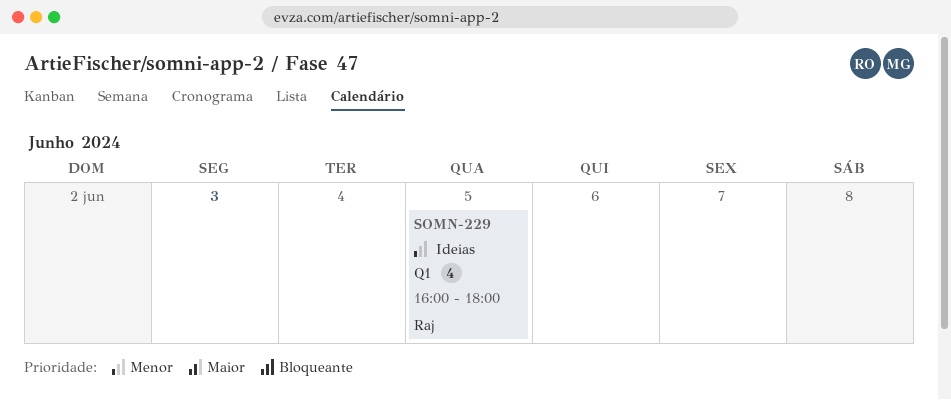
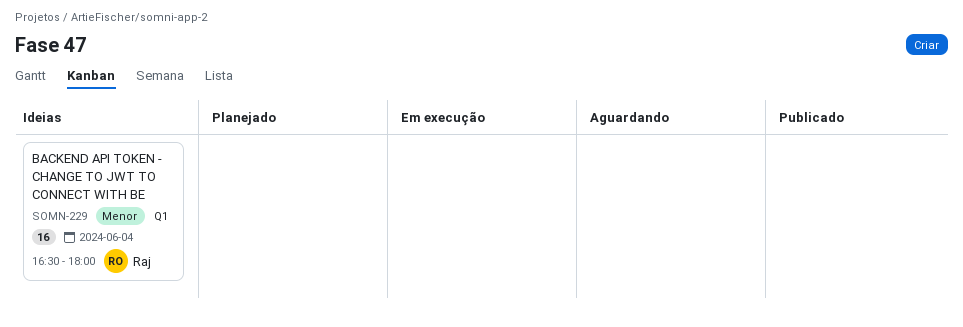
SOMN-229, estimate: 4 -> 16
SOMN-229, day: Jun 5 -> Jun 4
SOMN-229, begins: 16:00 -> 16:30

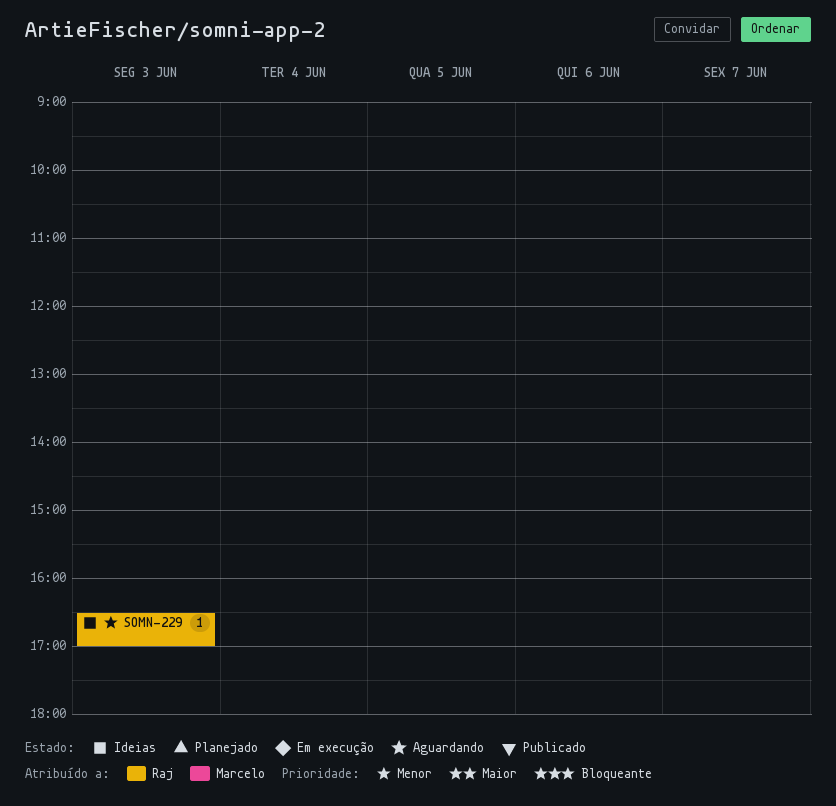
SOMN-229, estimate: 16 -> 1
SOMN-229, day: Jun 4 -> Jun 3
SOMN-229, ends: 18:00 -> 17:00

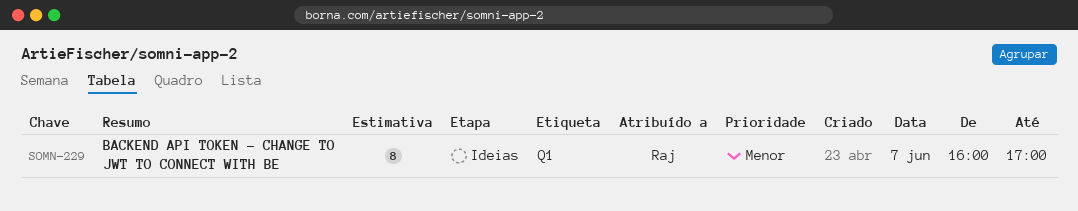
SOMN-229, estimate: 1 -> 8
SOMN-229, day: Jun 3 -> Jun 7
SOMN-229, begins: 16:30 -> 16:00

